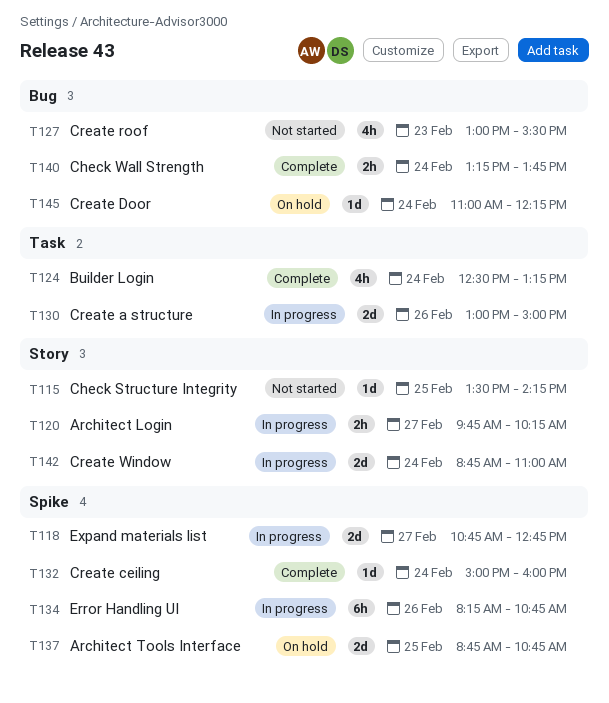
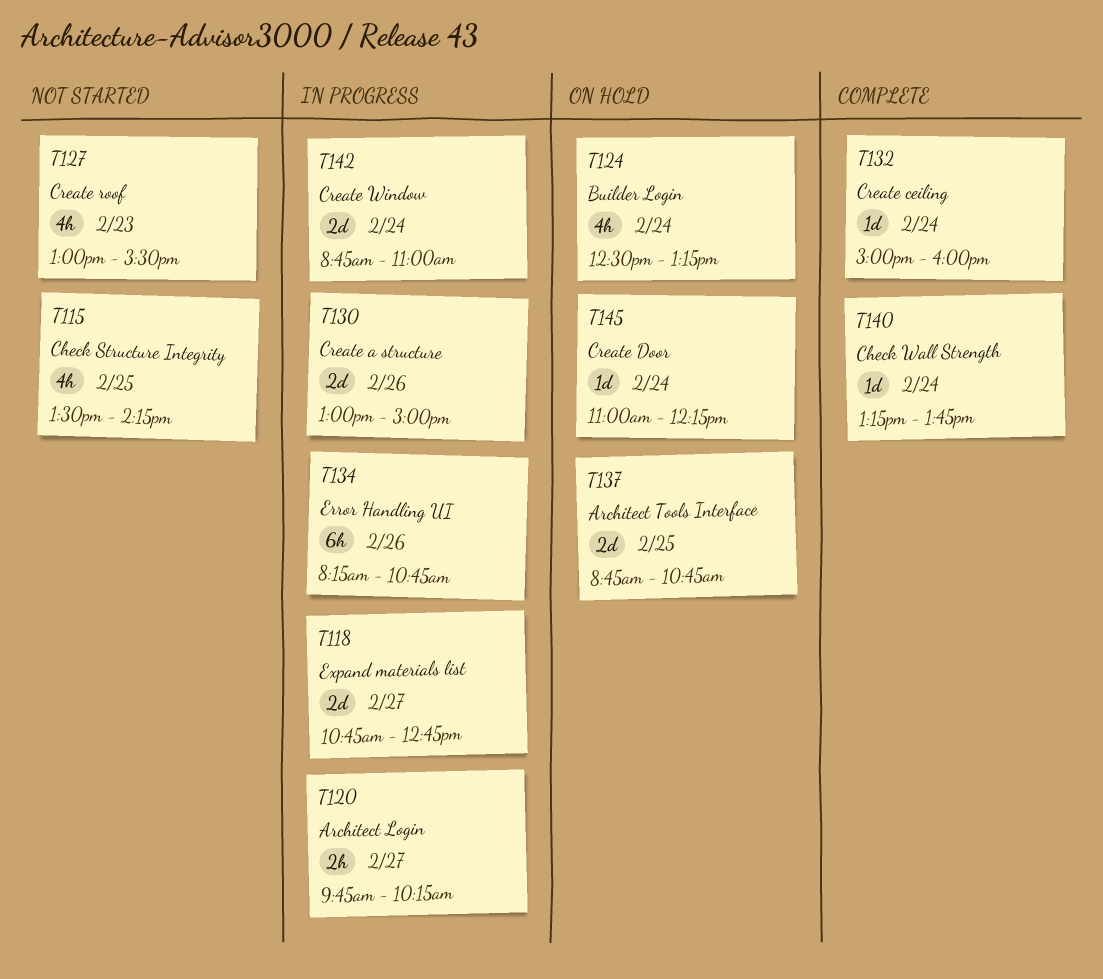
T115, estimate: 1d -> 4h
T124, status: Complete -> On hold
T140, estimate: 2h -> 1d

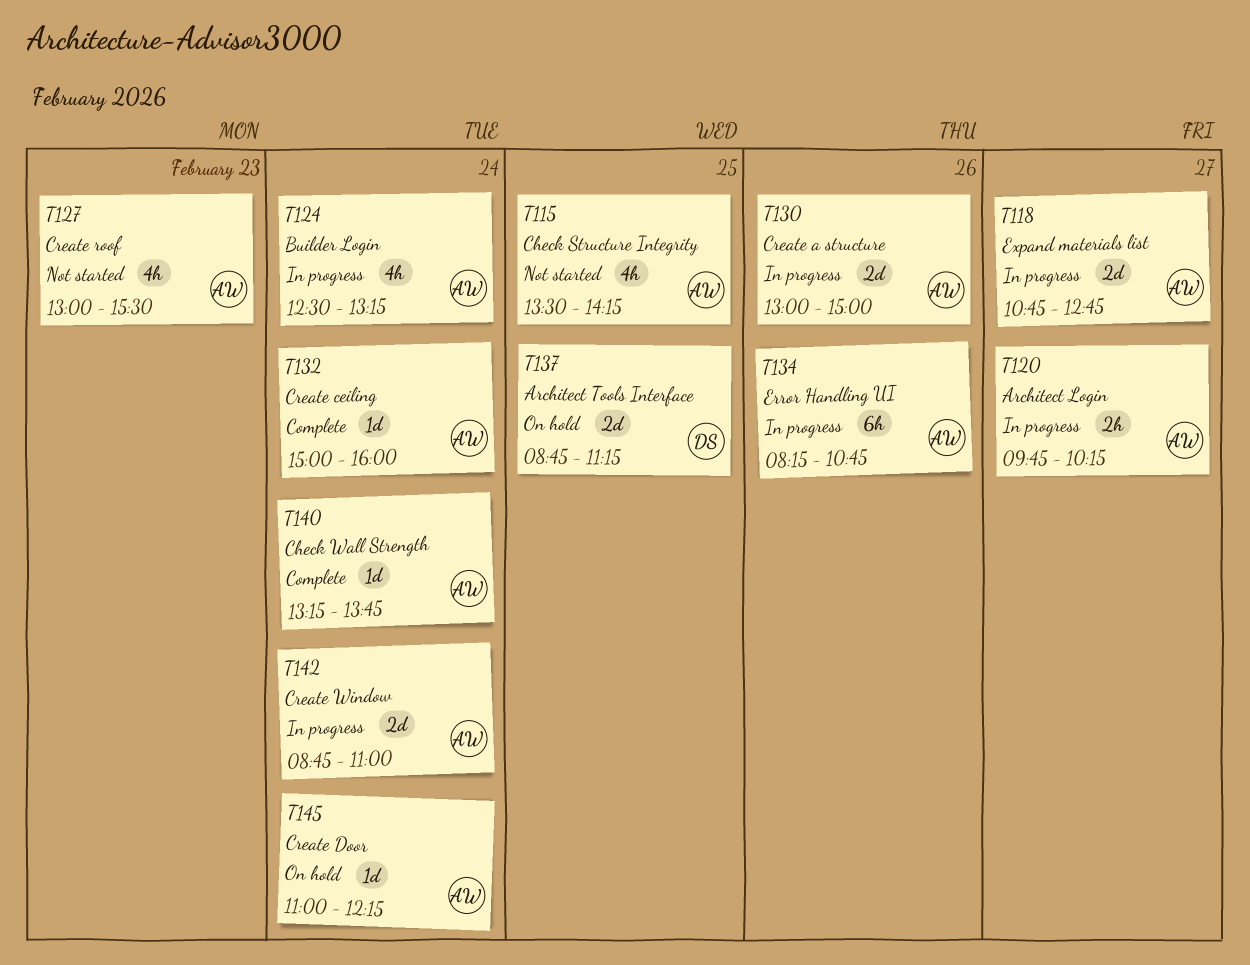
T124, status: On hold -> In progress
T137, ends: 10:45 -> 11:15

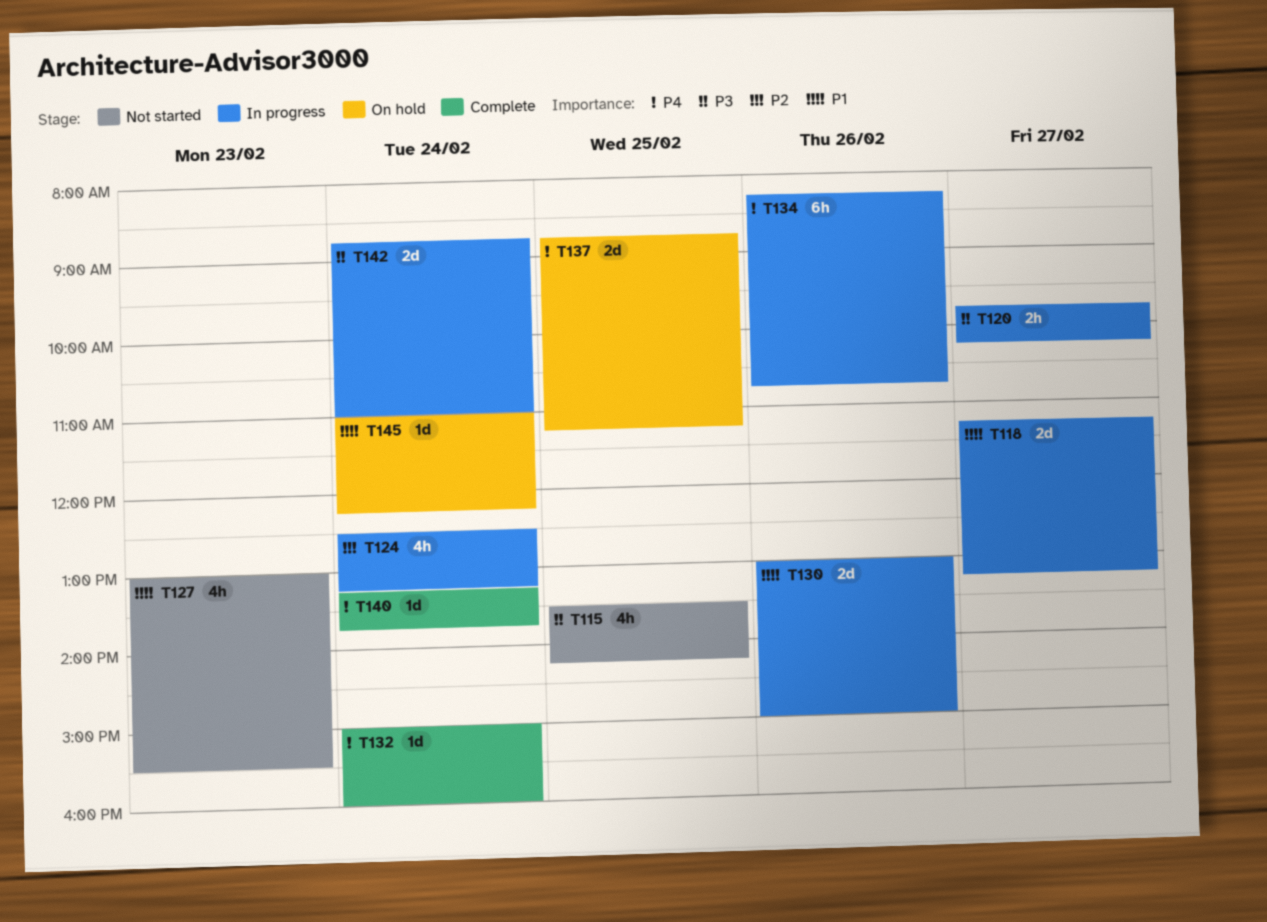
T118, begins: 10:45 -> 11:15
T118, ends: 12:45 -> 13:15

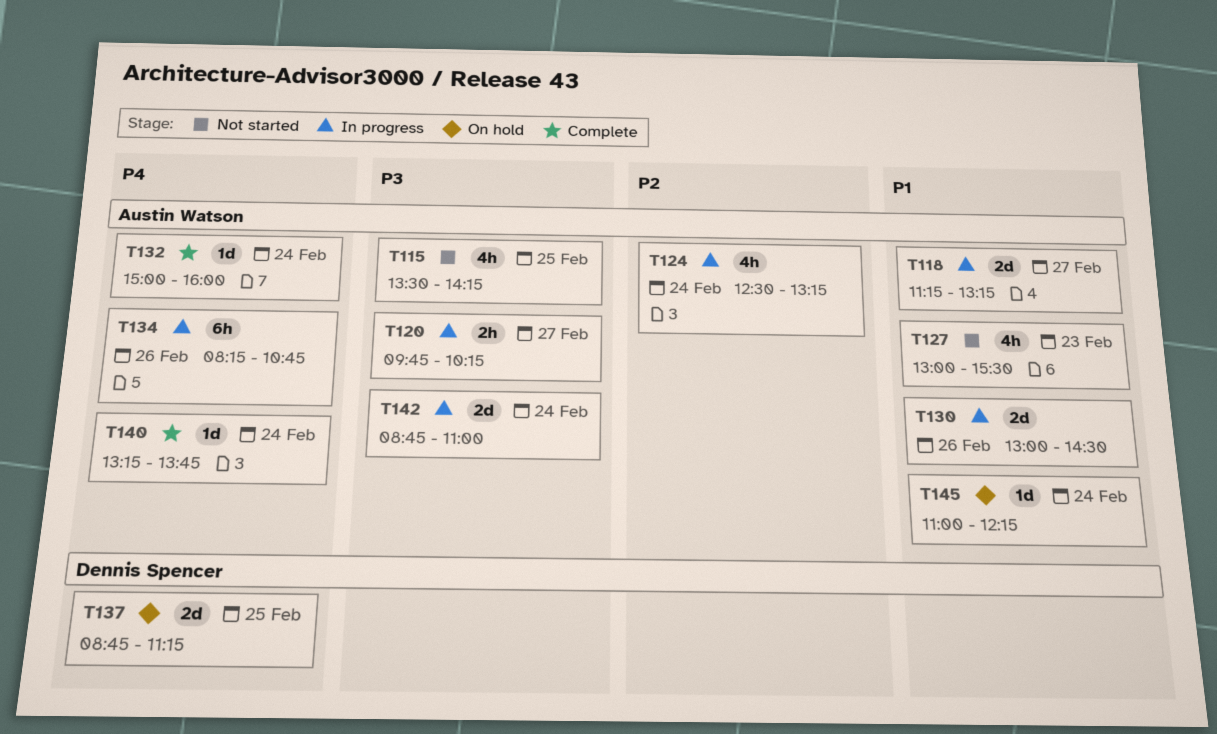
T130, ends: 15:00 -> 14:30

